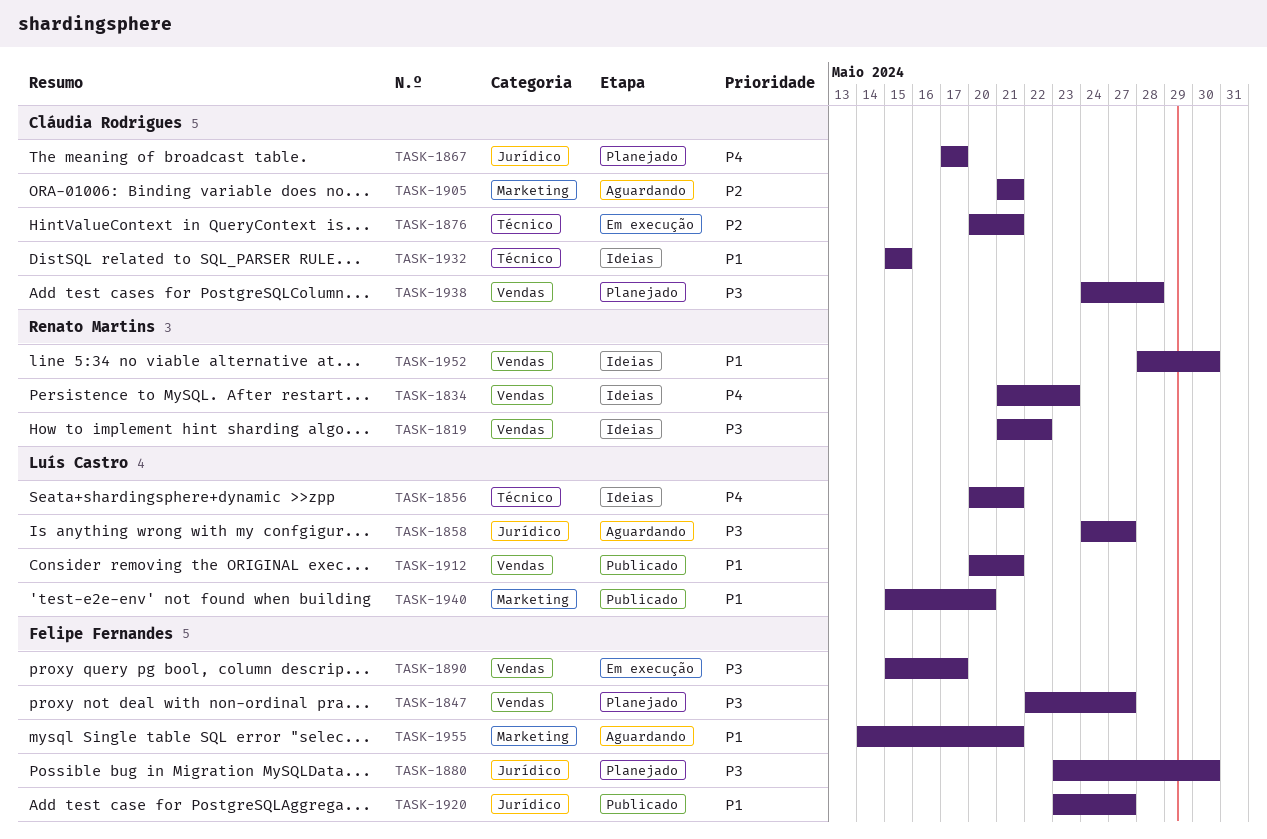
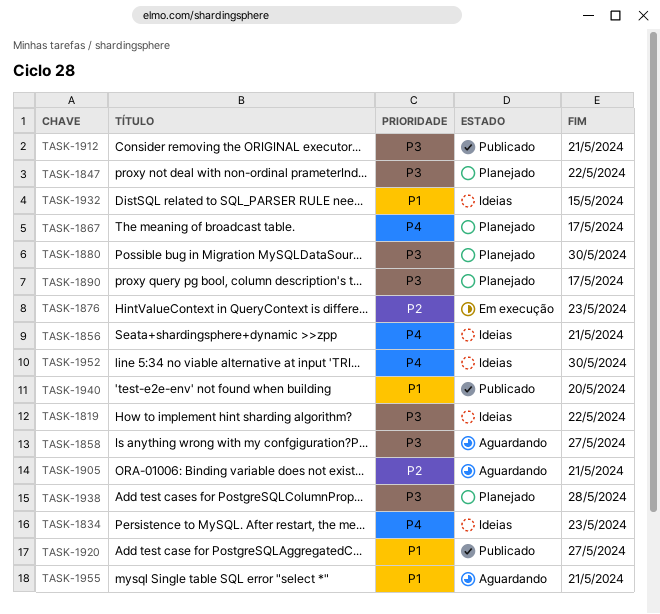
TASK-1847, due: May 27 -> May 22
TASK-1876, due: May 21 -> May 23
TASK-1890, status: Em execução -> Planejado
TASK-1912, priority: P1 -> P3
TASK-1952, priority: P1 -> P4

